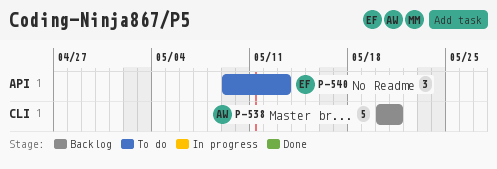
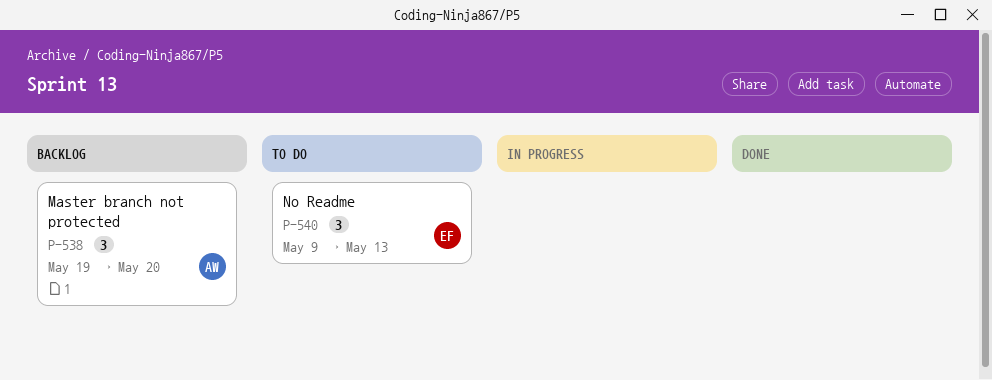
P-538, estimate: 5 -> 3
P-538, start: May 20 -> May 19
P-538, due: May 21 -> May 20

